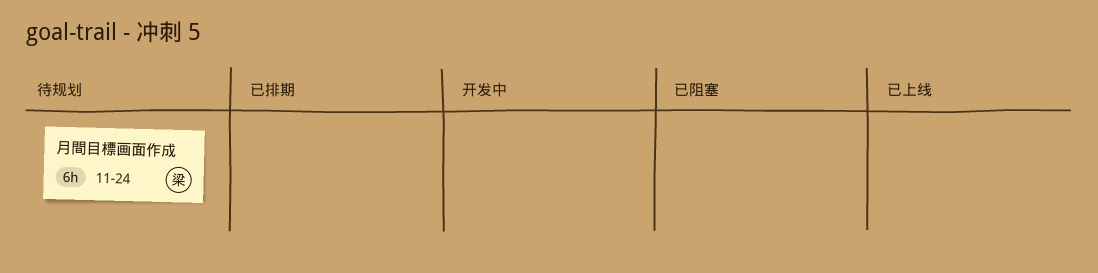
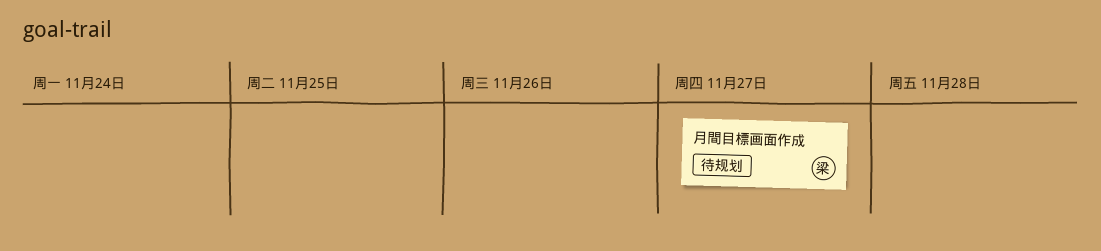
月間目標画面作成, due: Nov 24 -> Nov 27

